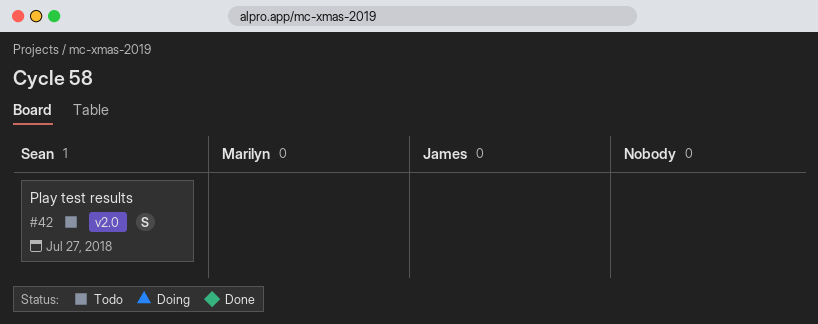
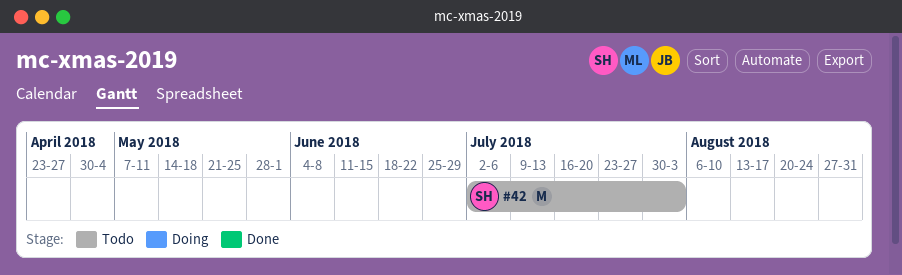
#42, estimate: S -> M
#42, due: Jul 27 -> Aug 3

